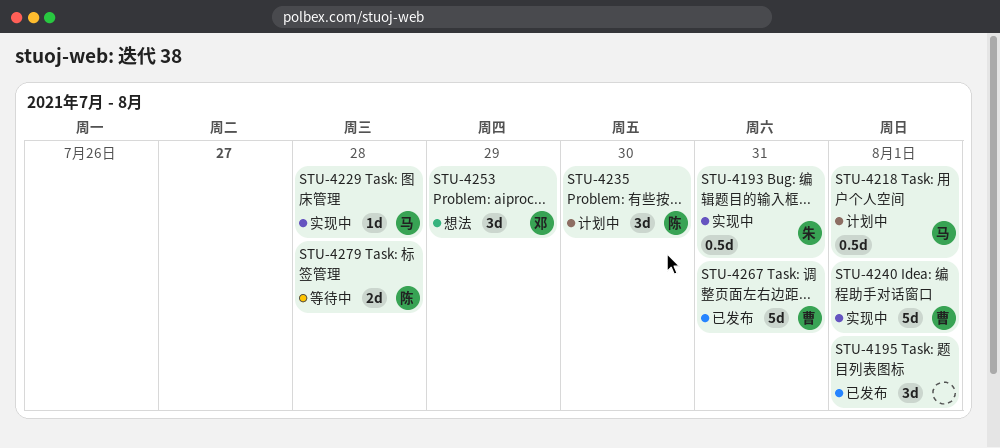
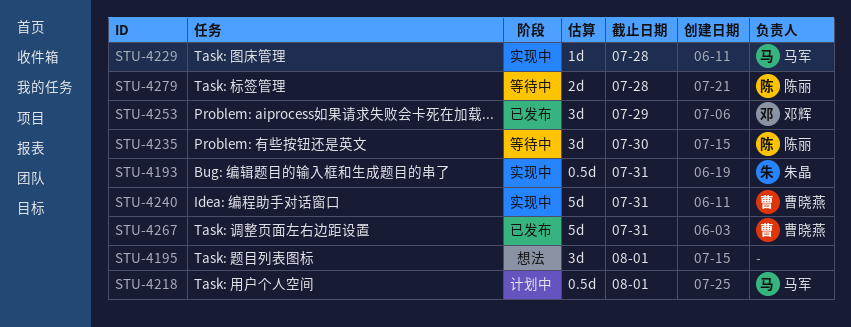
STU-4195, status: 已发布 -> 想法
STU-4235, status: 计划中 -> 等待中
STU-4240, due: Aug 1 -> Jul 31
STU-4253, status: 想法 -> 已发布

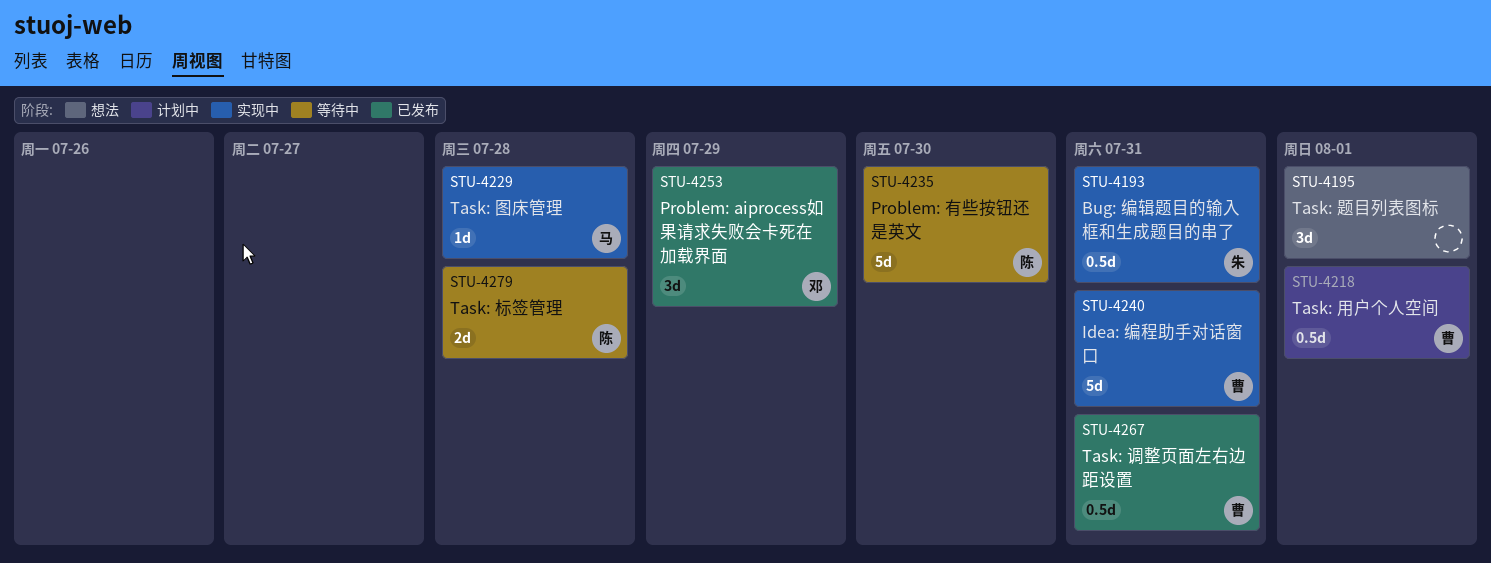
STU-4218, owner: 马军 -> 曹晓燕
STU-4235, estimate: 3d -> 5d
STU-4267, estimate: 5d -> 0.5d

